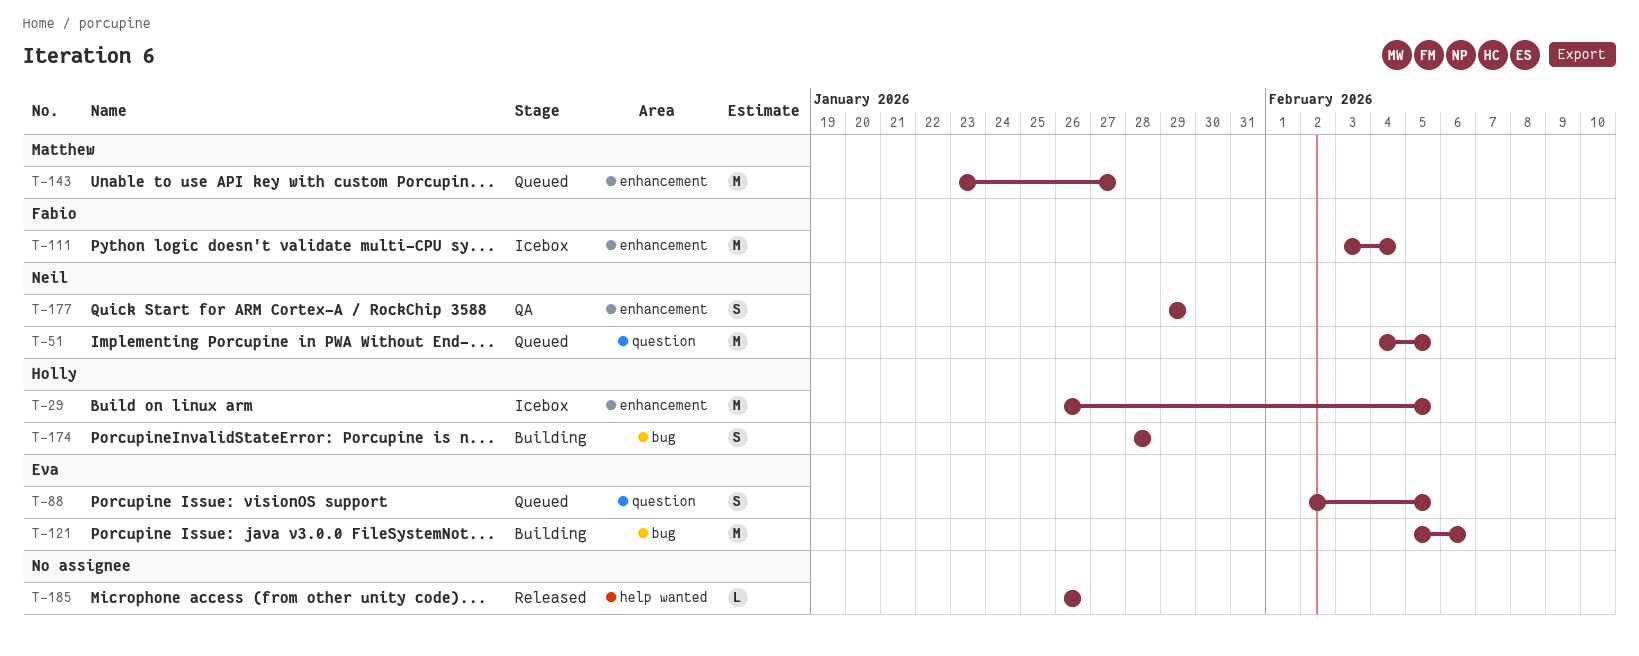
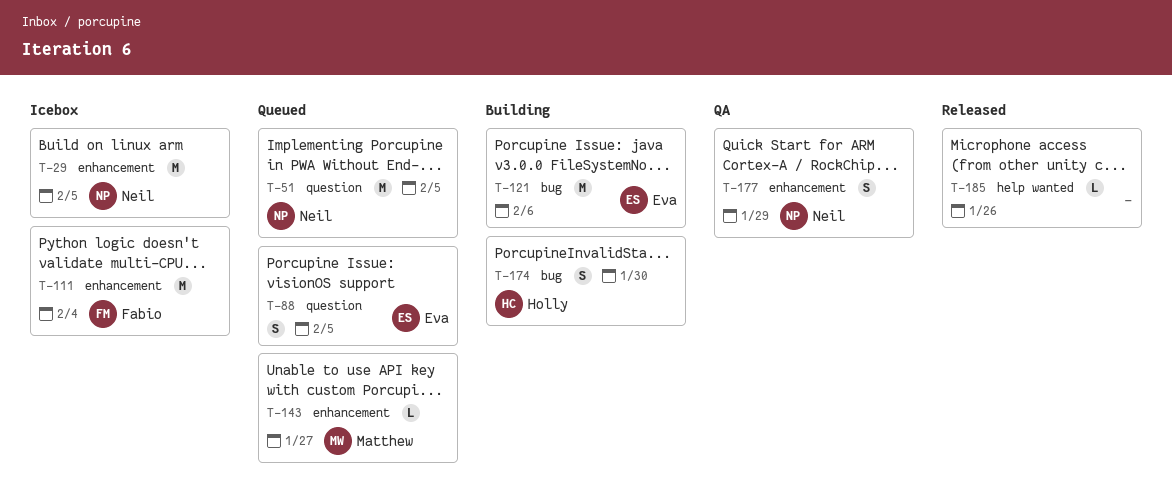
T-29, owner: Holly -> Neil
T-143, estimate: M -> L
T-174, due: Jan 28 -> Jan 30

